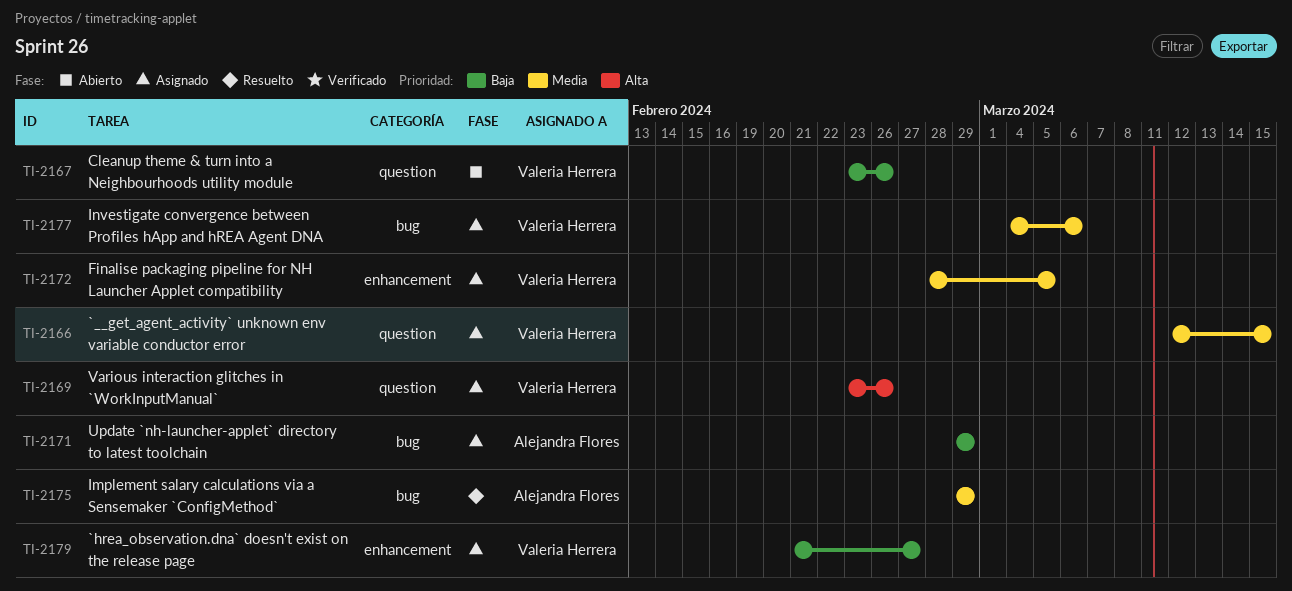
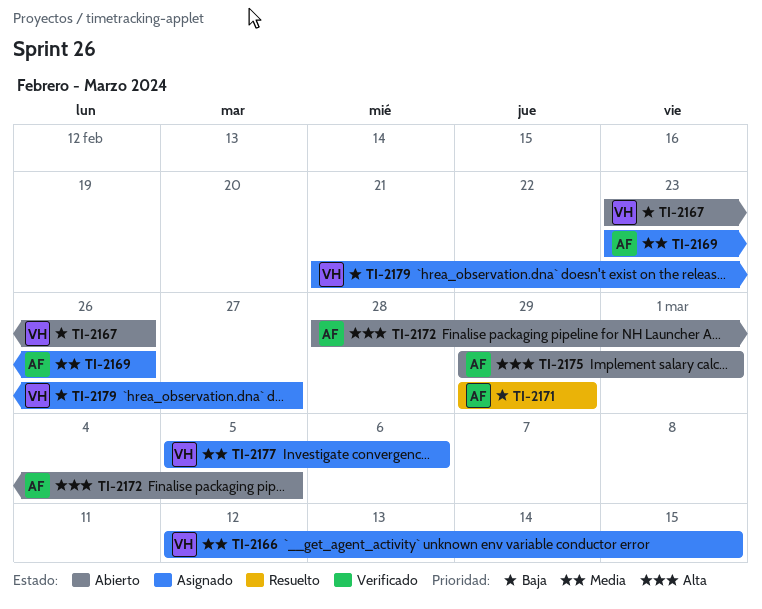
TI-2169, owner: Valeria Herrera -> Alejandra Flores
TI-2169, priority: Alta -> Media
TI-2171, status: Asignado -> Resuelto
TI-2172, status: Asignado -> Abierto
TI-2172, owner: Valeria Herrera -> Alejandra Flores
TI-2172, priority: Media -> Alta
TI-2175, status: Resuelto -> Abierto
TI-2175, priority: Media -> Alta
TI-2175, due: Feb 29 -> Mar 1
TI-2177, start: Mar 4 -> Mar 5

